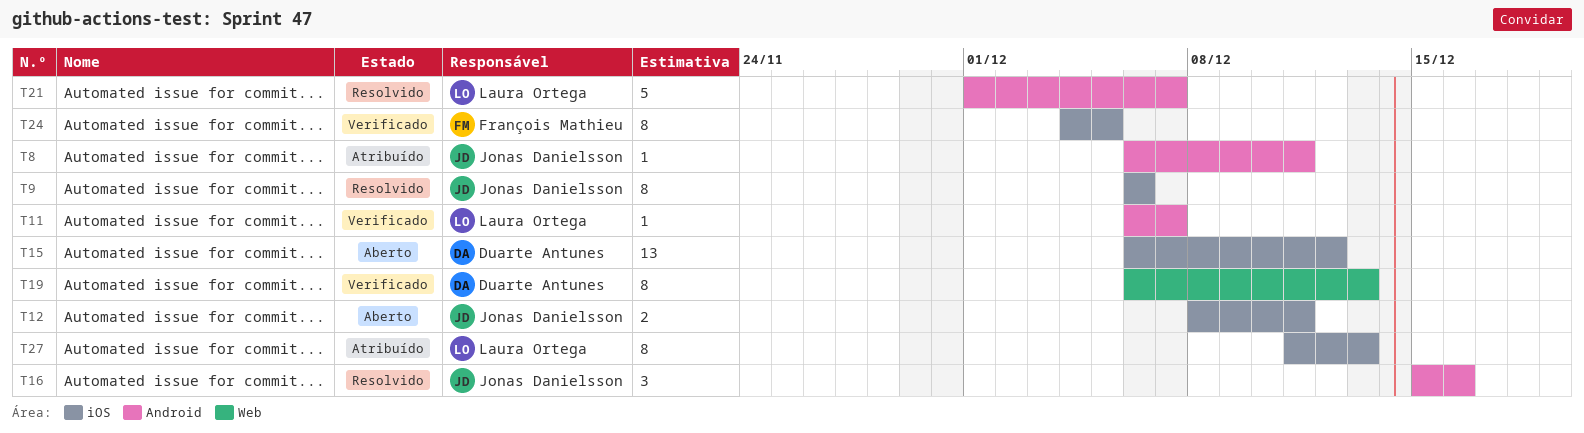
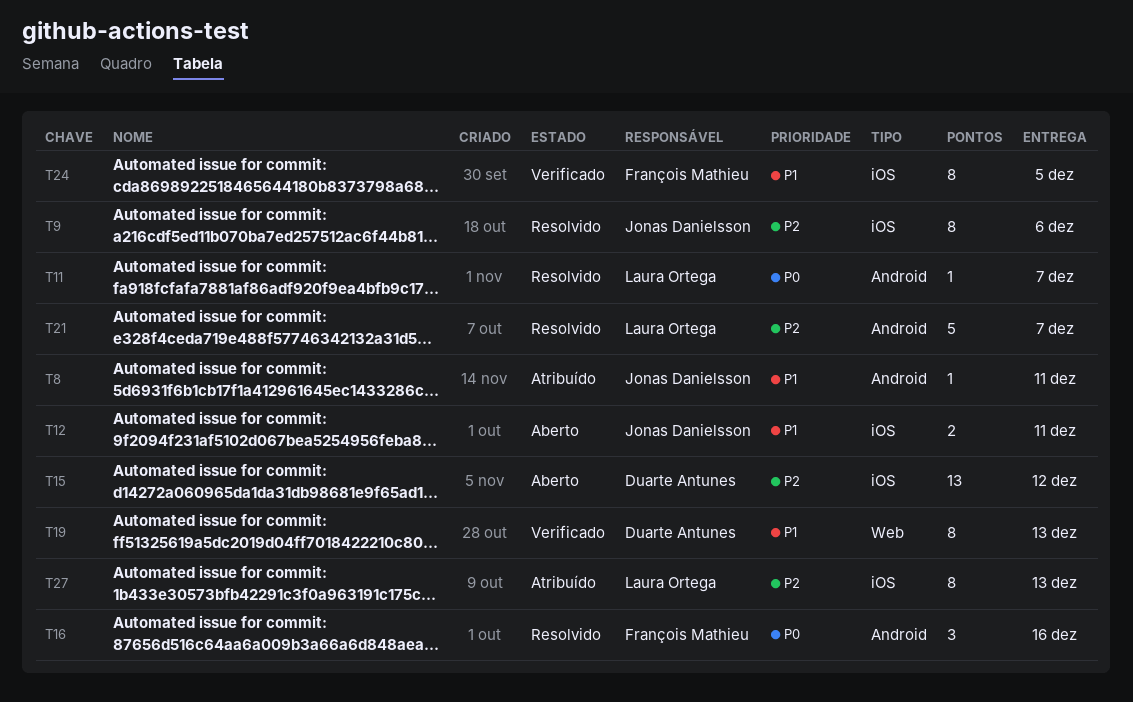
T11, status: Verificado -> Resolvido
T16, owner: Jonas Danielsson -> François Mathieu

